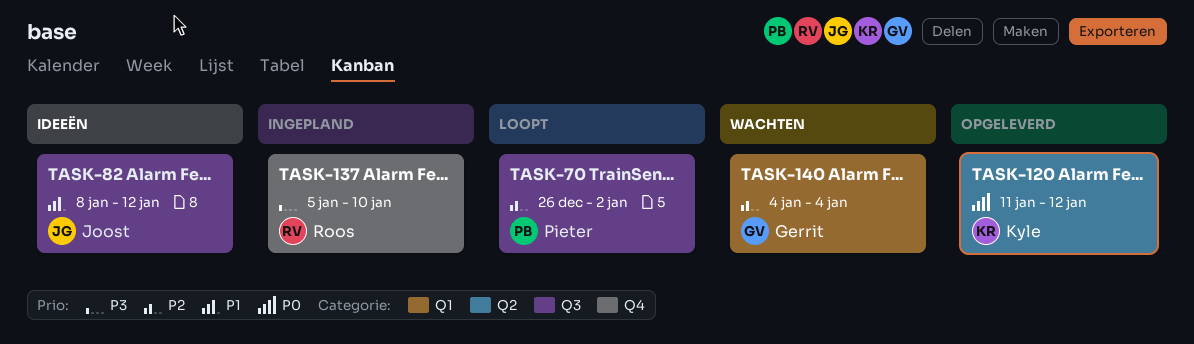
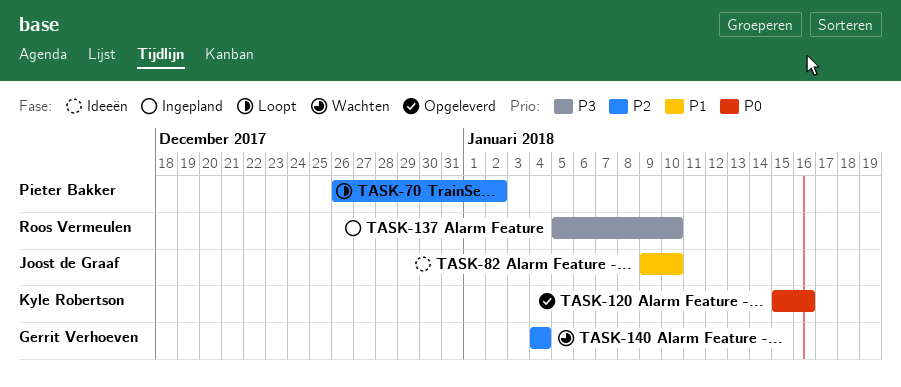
TASK-82, start: Jan 8 -> Jan 9
TASK-82, due: Jan 12 -> Jan 10
TASK-120, start: Jan 11 -> Jan 15
TASK-120, due: Jan 12 -> Jan 16

